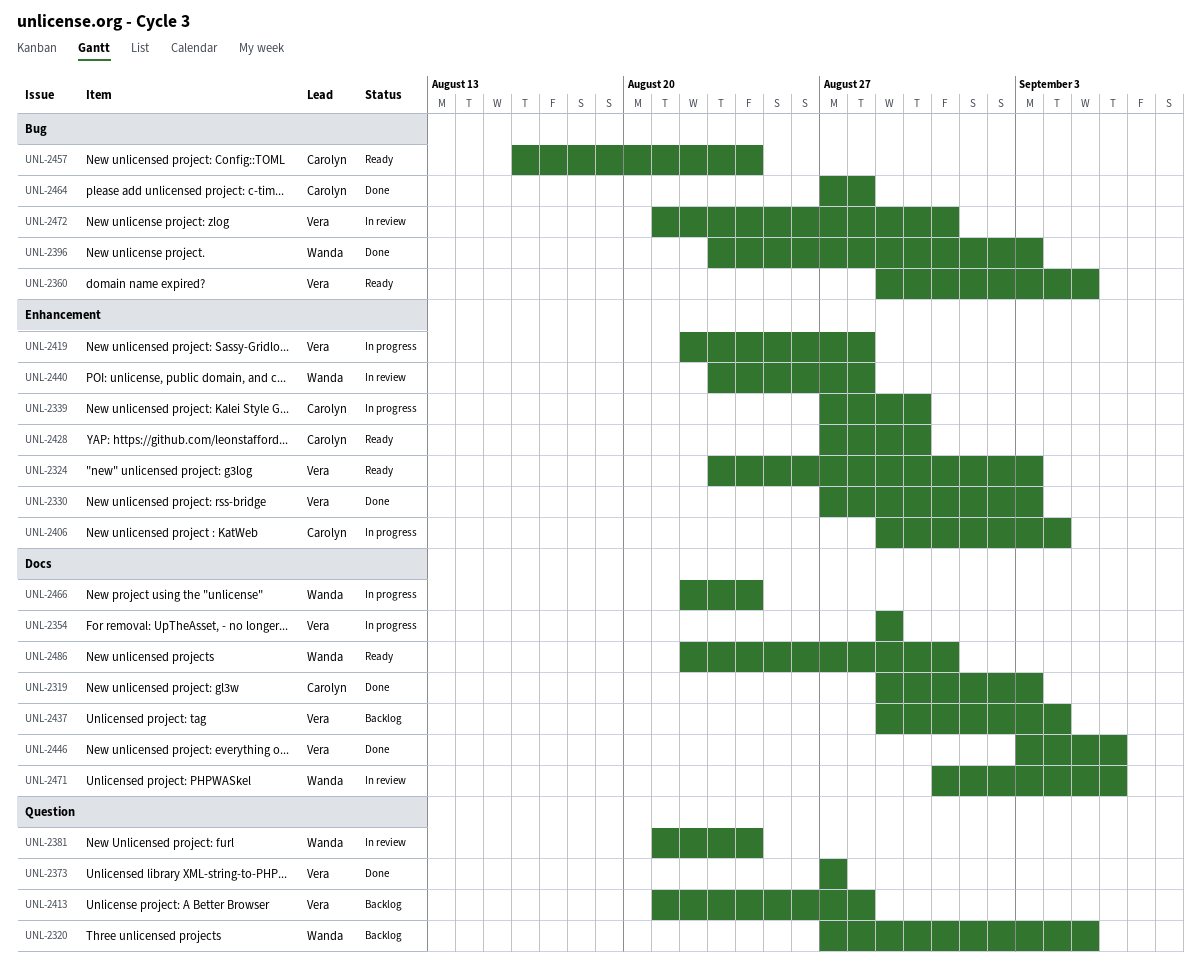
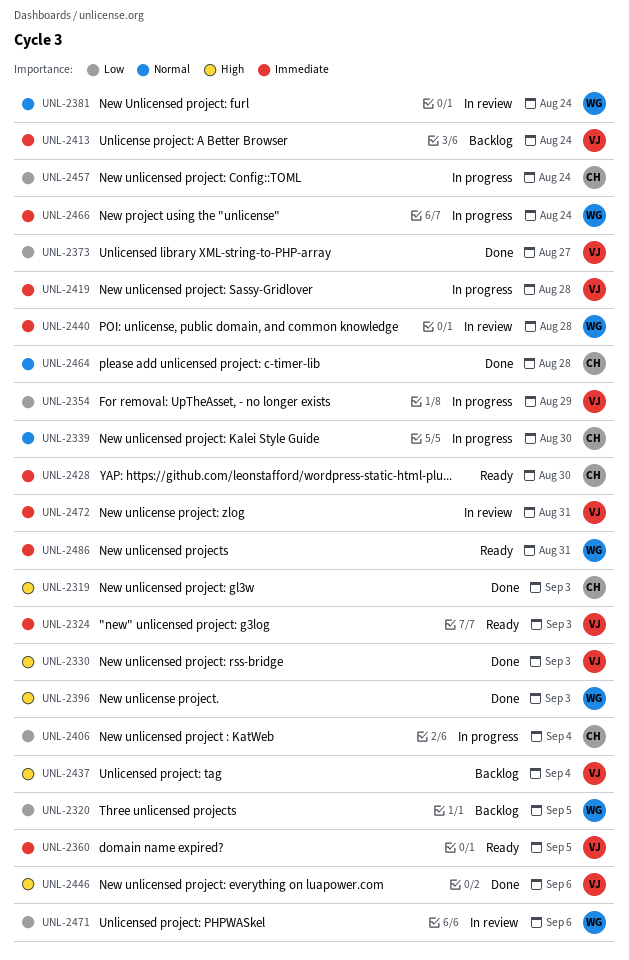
UNL-2413, due: Aug 28 -> Aug 24
UNL-2457, status: Ready -> In progress

